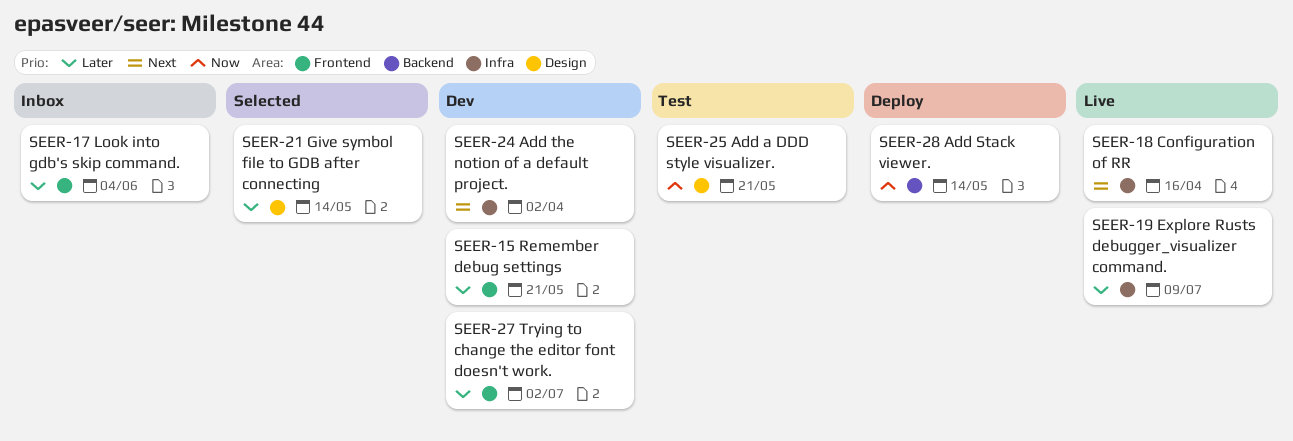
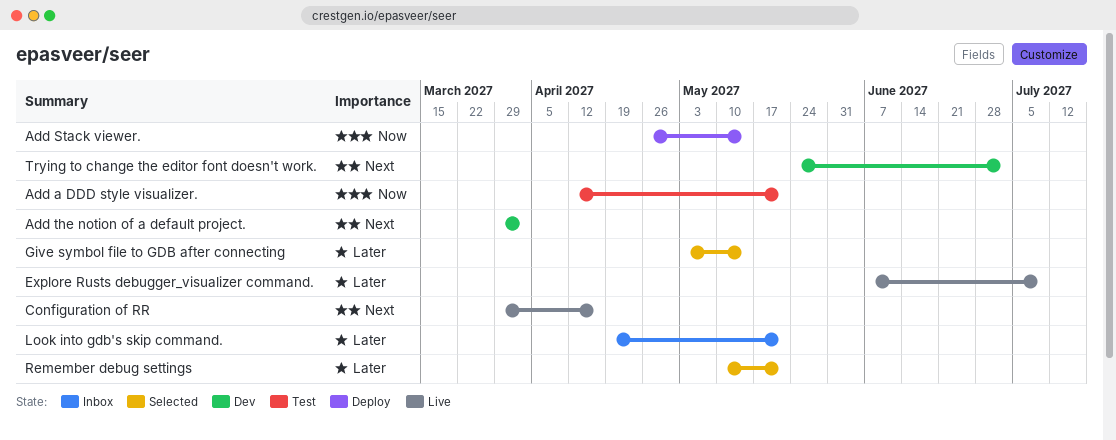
Look into gdb's skip command., due: Jun 4 -> May 21
Remember debug settings, status: Dev -> Selected
Trying to change the editor font doesn't work., priority: Later -> Next

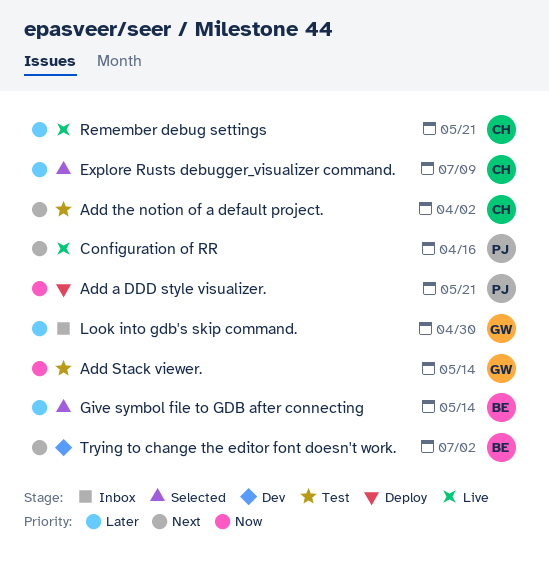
Add a DDD style visualizer., status: Test -> Deploy
Add Stack viewer., status: Deploy -> Test
Add the notion of a default project., status: Dev -> Test
Explore Rusts debugger_visualizer command., status: Live -> Selected
Look into gdb's skip command., due: May 21 -> Apr 30
Remember debug settings, status: Selected -> Live

